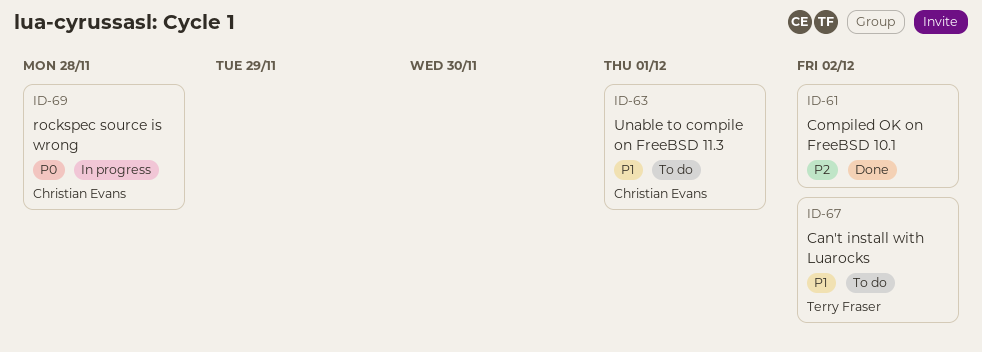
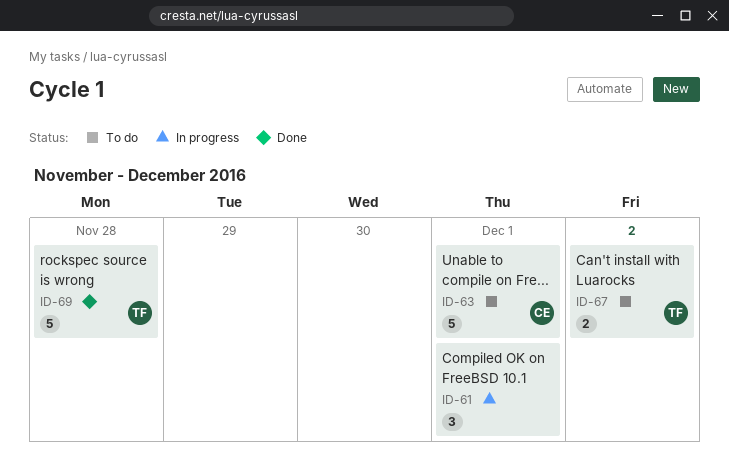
ID-61, status: Done -> In progress
ID-61, due: Dec 2 -> Dec 1
ID-69, status: In progress -> Done
ID-69, owner: Christian Evans -> Terry Fraser

